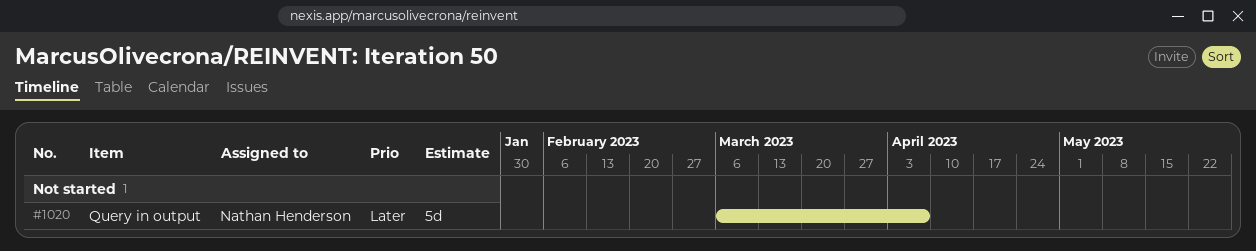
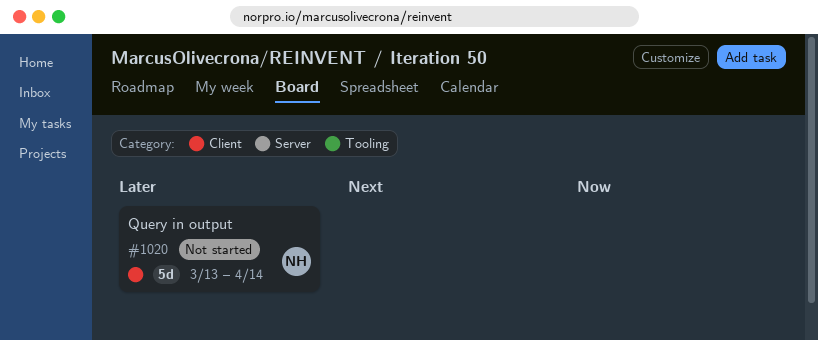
#1020, start: Mar 6 -> Mar 13
#1020, due: Apr 7 -> Apr 14

